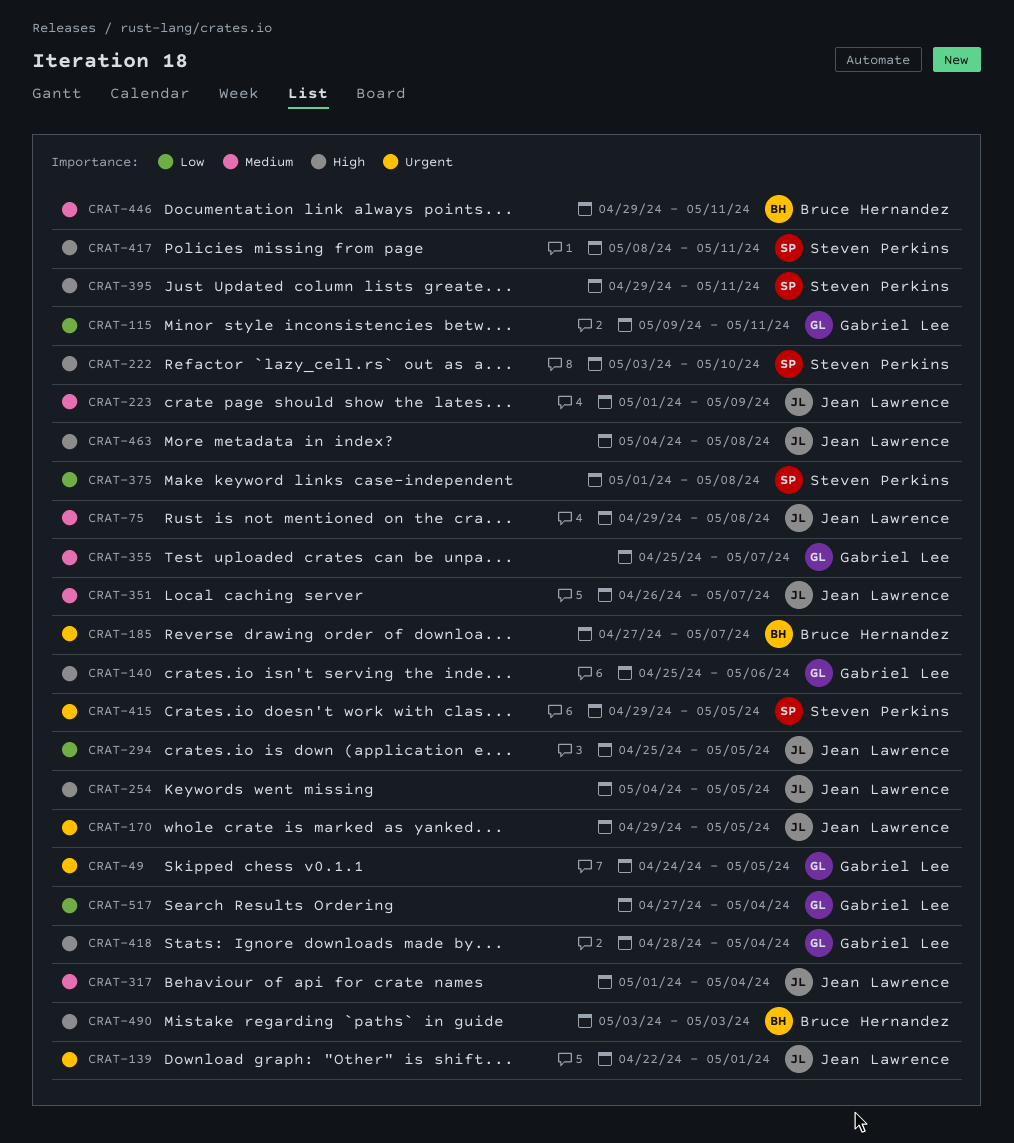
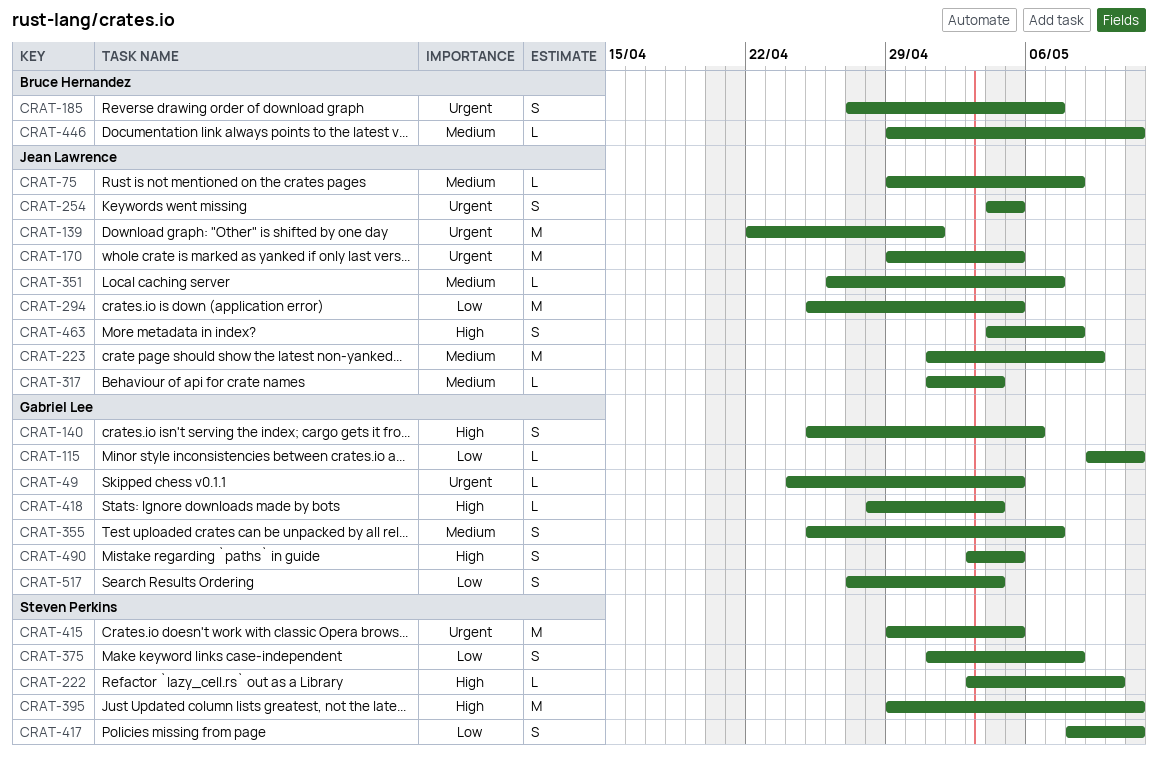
CRAT-254, priority: High -> Urgent
CRAT-417, priority: High -> Low
CRAT-490, owner: Bruce Hernandez -> Gabriel Lee
CRAT-490, due: May 3 -> May 5

